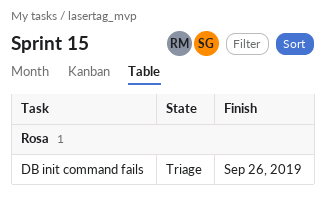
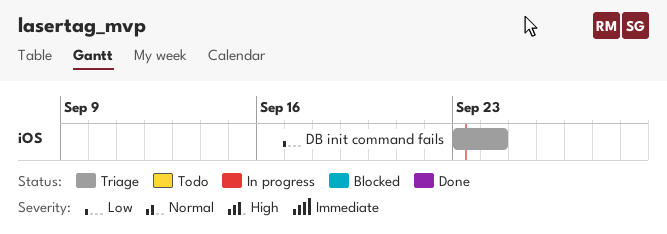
DB init command fails, due: Sep 26 -> Sep 24

